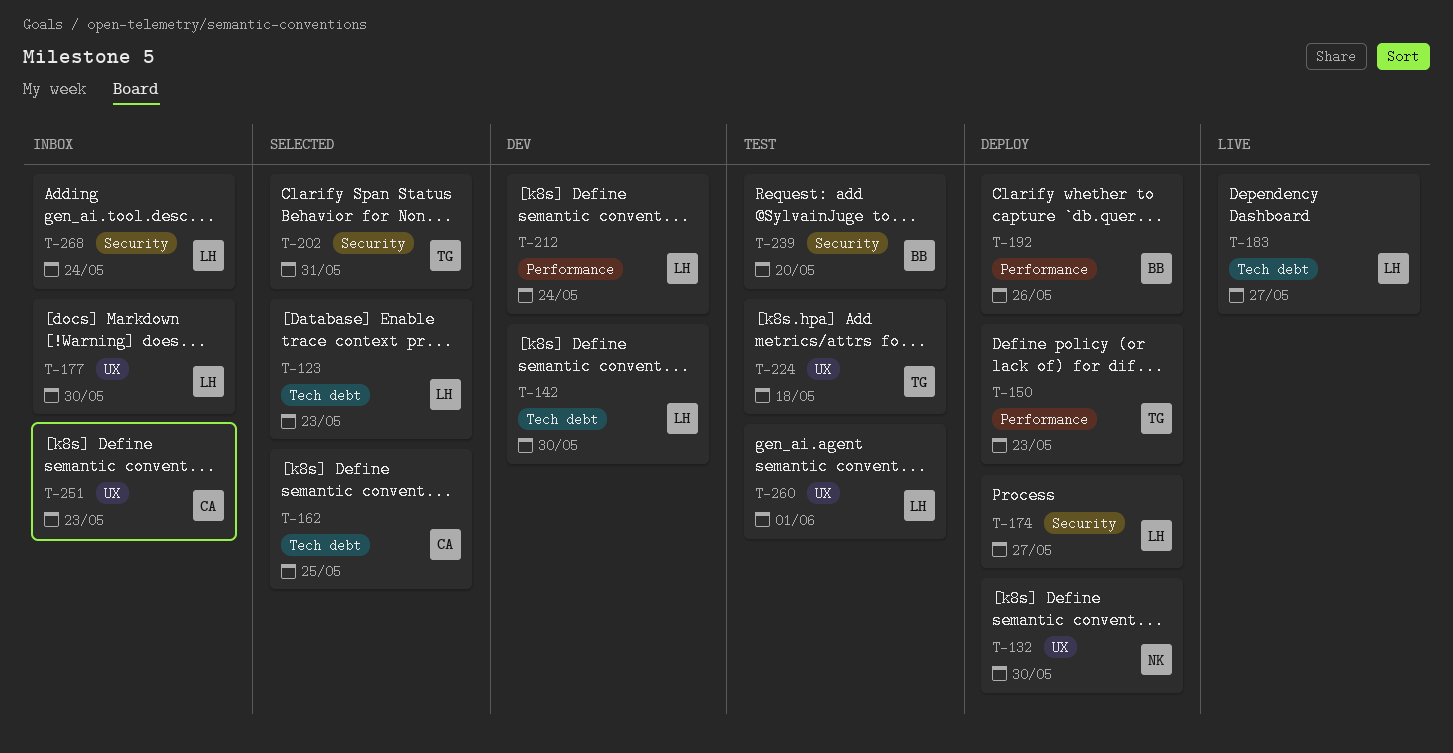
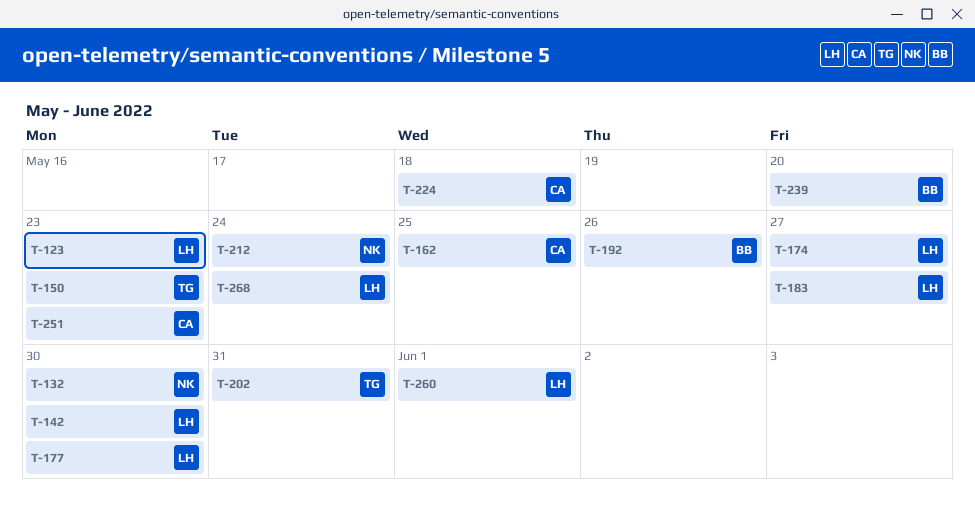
T-212, owner: LH -> NK
T-224, owner: TG -> CA

